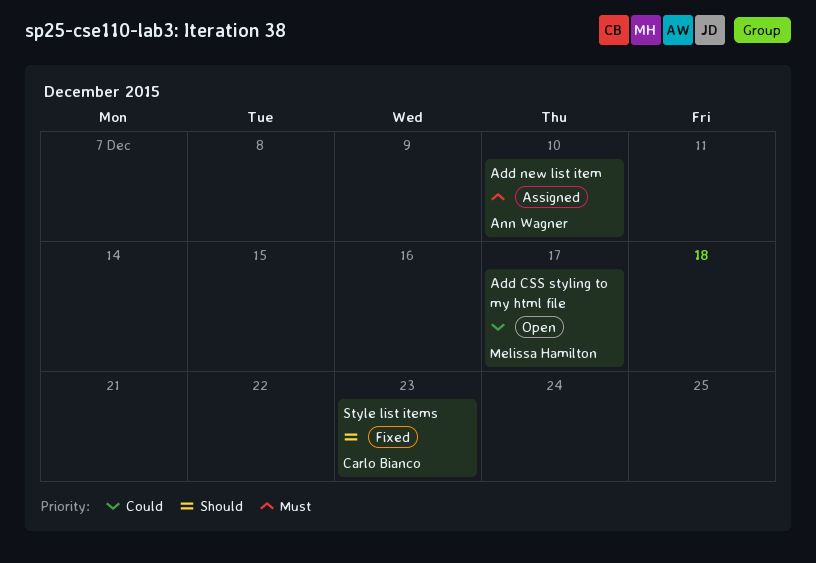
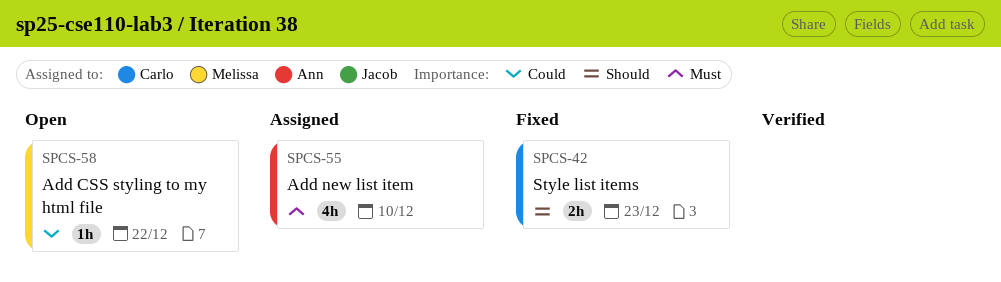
Add CSS styling to my html file, due: Dec 17 -> Dec 22

